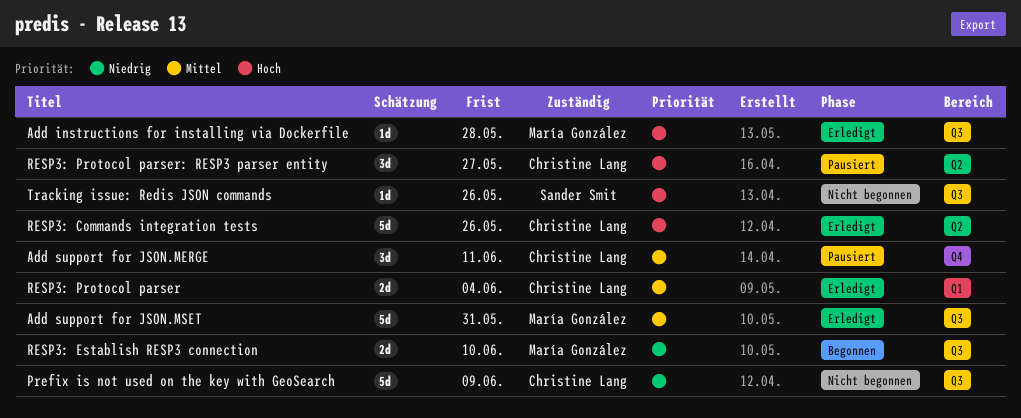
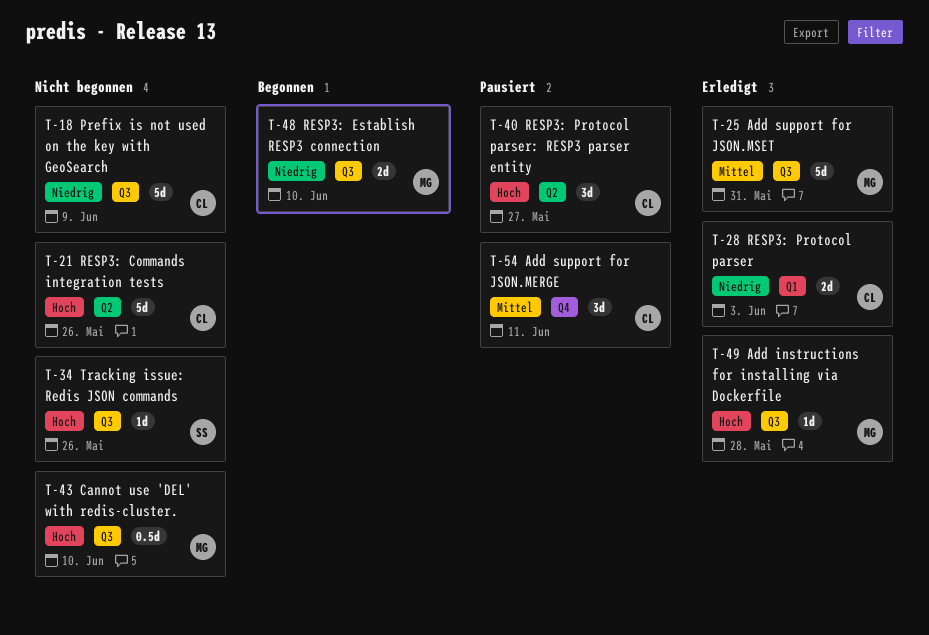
Cannot use 'DEL' with redis-cluster.: none -> present
RESP3: Commands integration tests, status: Erledigt -> Nicht begonnen
RESP3: Protocol parser, priority: Mittel -> Niedrig
RESP3: Protocol parser, due: Jun 4 -> Jun 3

